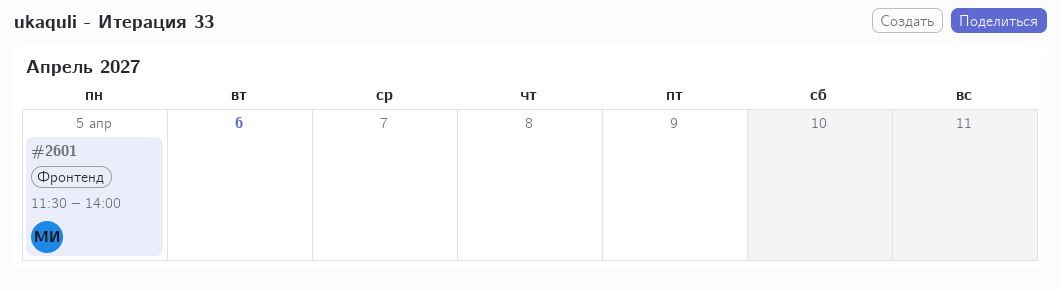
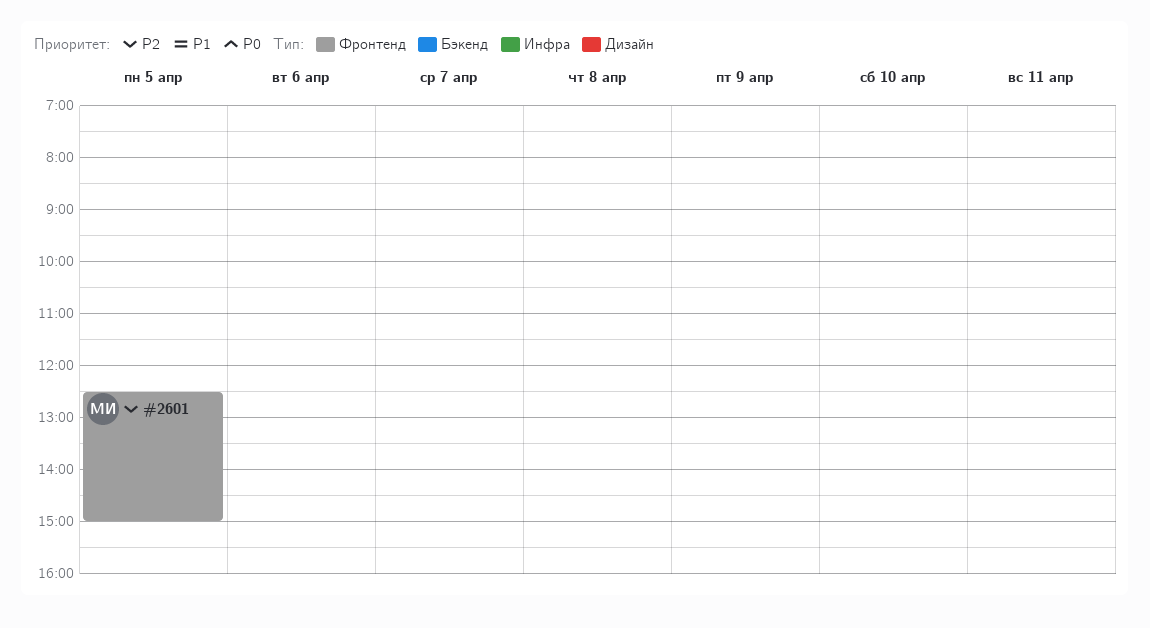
#2601, begins: 11:30 -> 12:30
#2601, ends: 14:00 -> 15:00

